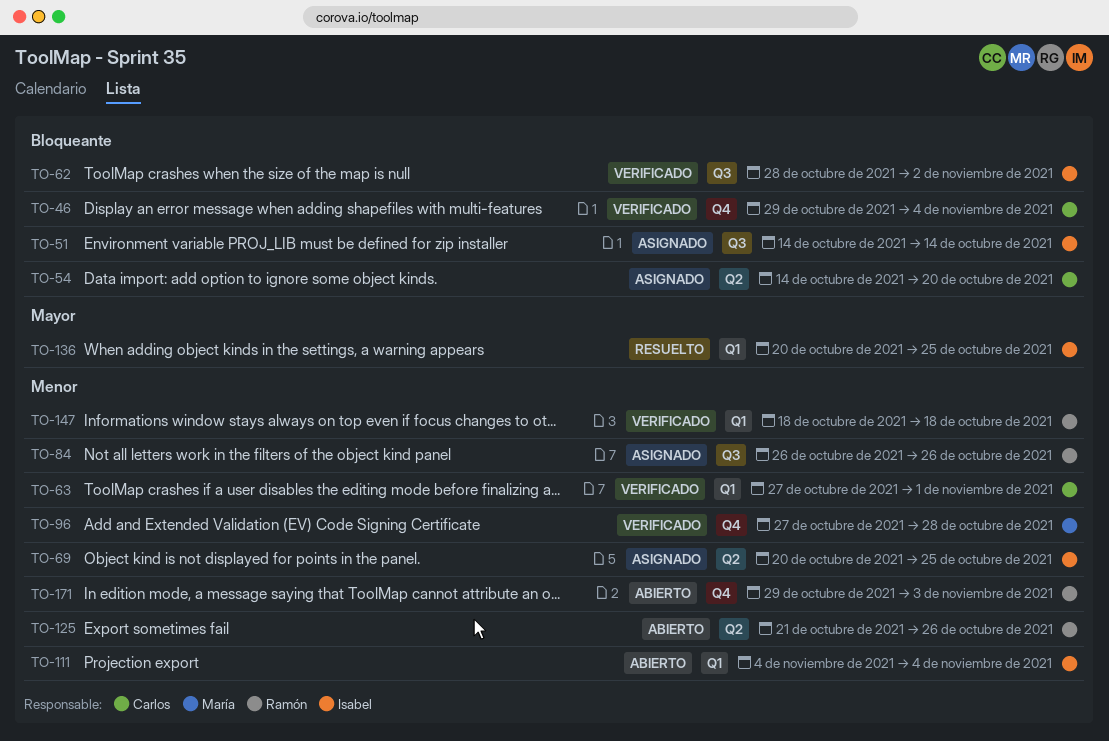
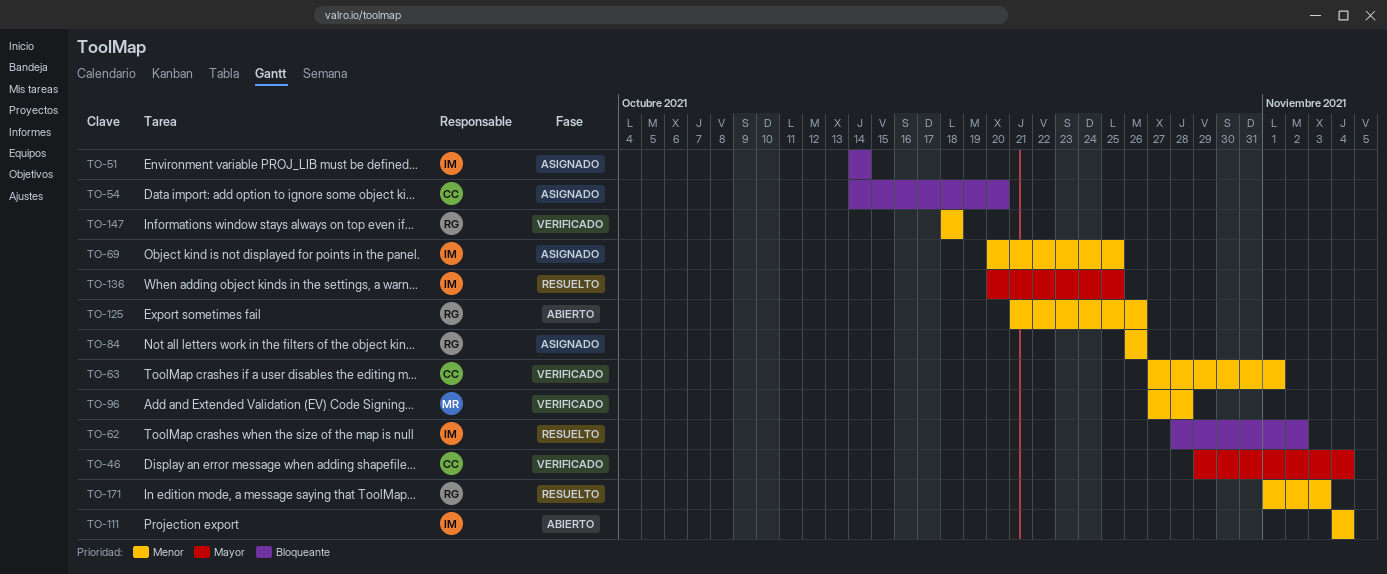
TO-46, priority: Bloqueante -> Mayor
TO-62, status: Verificado -> Resuelto
TO-171, status: Abierto -> Resuelto
TO-171, start: Oct 29 -> Nov 1

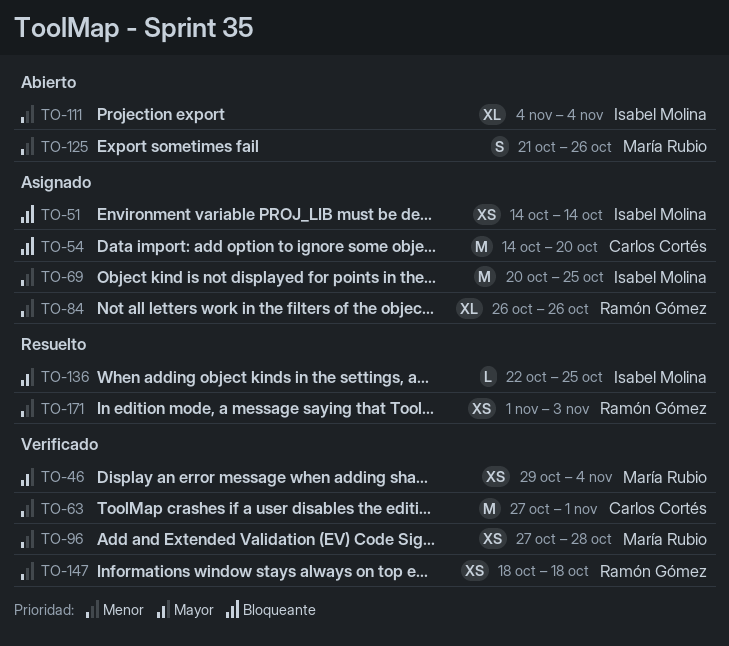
TO-46, owner: Carlos Cortés -> María Rubio
TO-62: present -> none
TO-125, owner: Ramón Gómez -> María Rubio
TO-136, start: Oct 20 -> Oct 22

